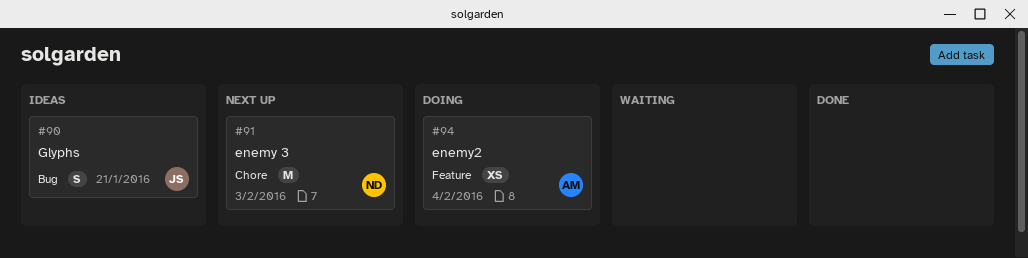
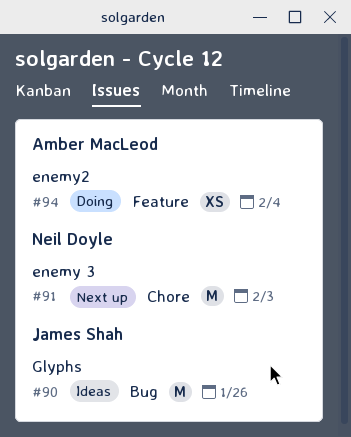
#90, estimate: S -> M
#90, due: Jan 21 -> Jan 26

